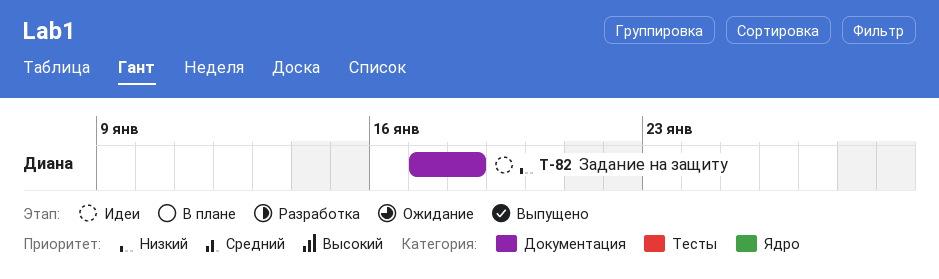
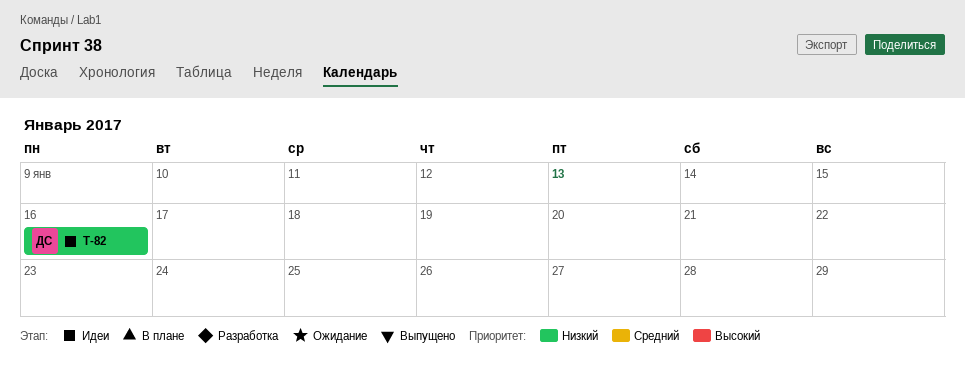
T-82, start: Jan 17 -> Jan 16
T-82, due: Jan 18 -> Jan 16

